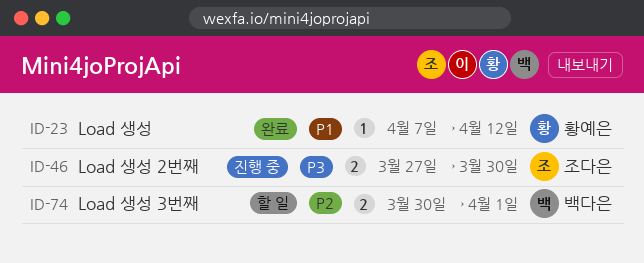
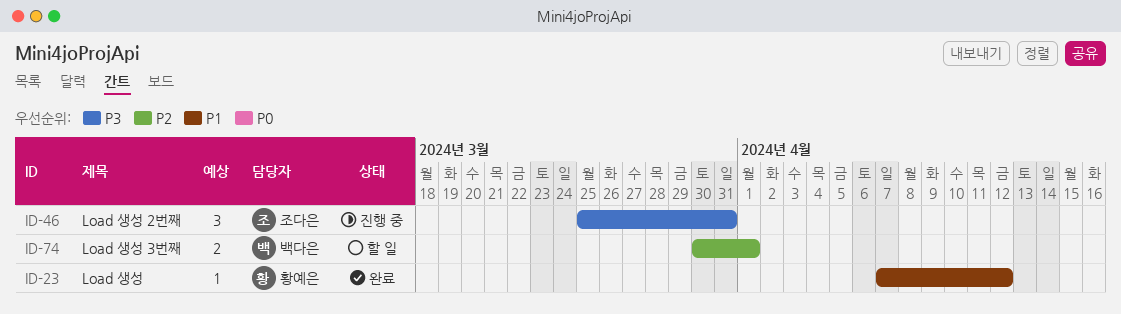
ID-46, estimate: 2 -> 3
ID-46, start: Mar 27 -> Mar 25
ID-46, due: Mar 30 -> Mar 31

